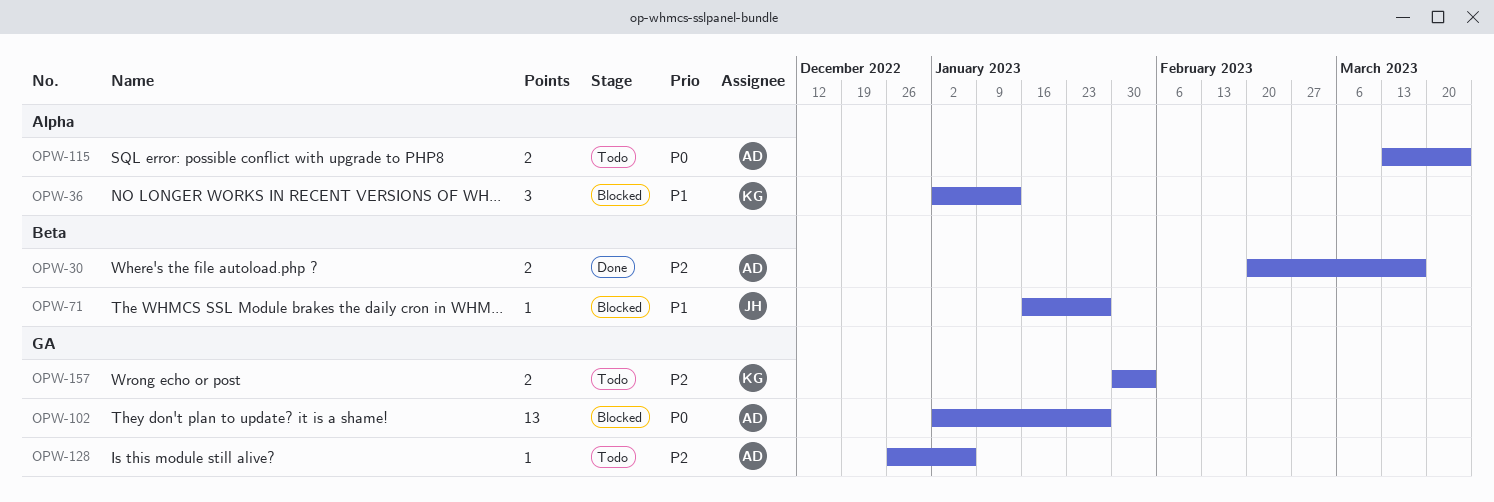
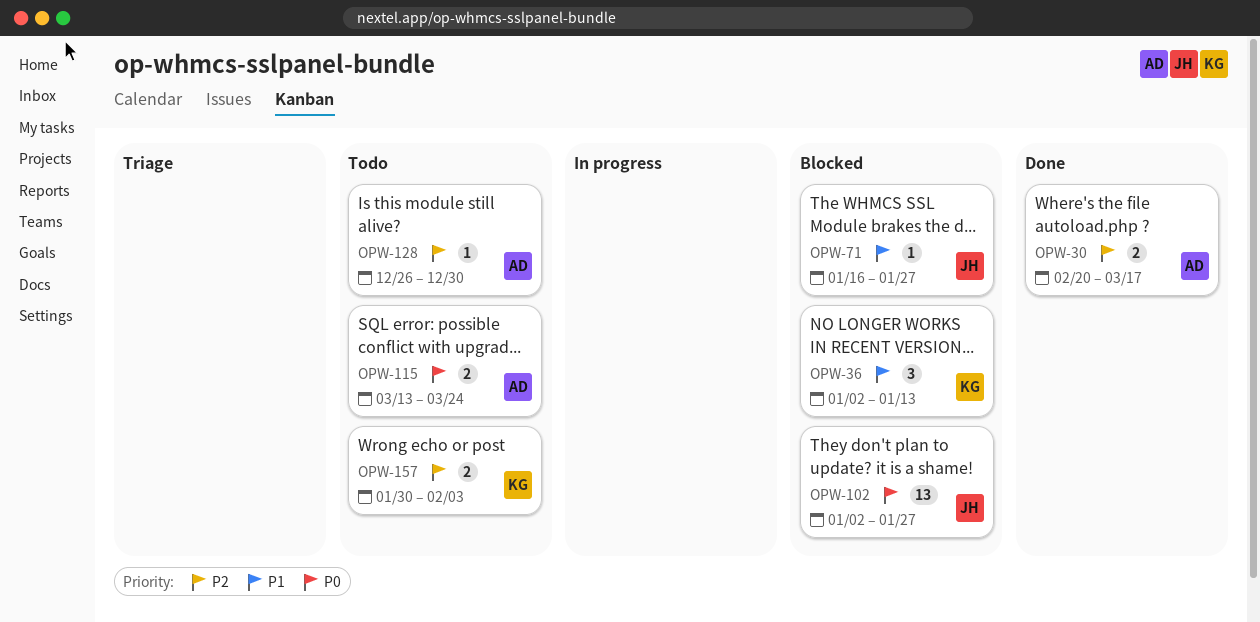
OPW-102, owner: AD -> JH
OPW-128, due: Jan 6 -> Dec 30

